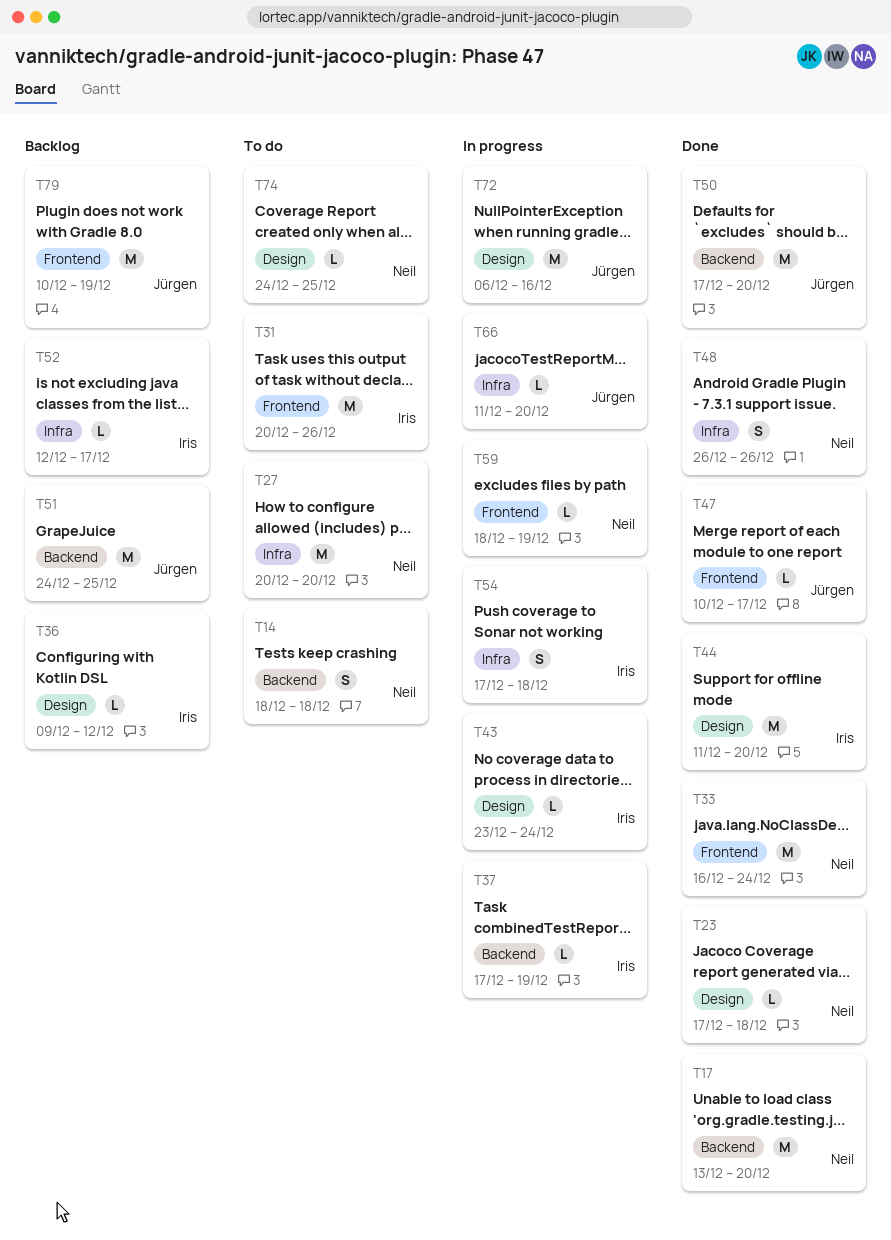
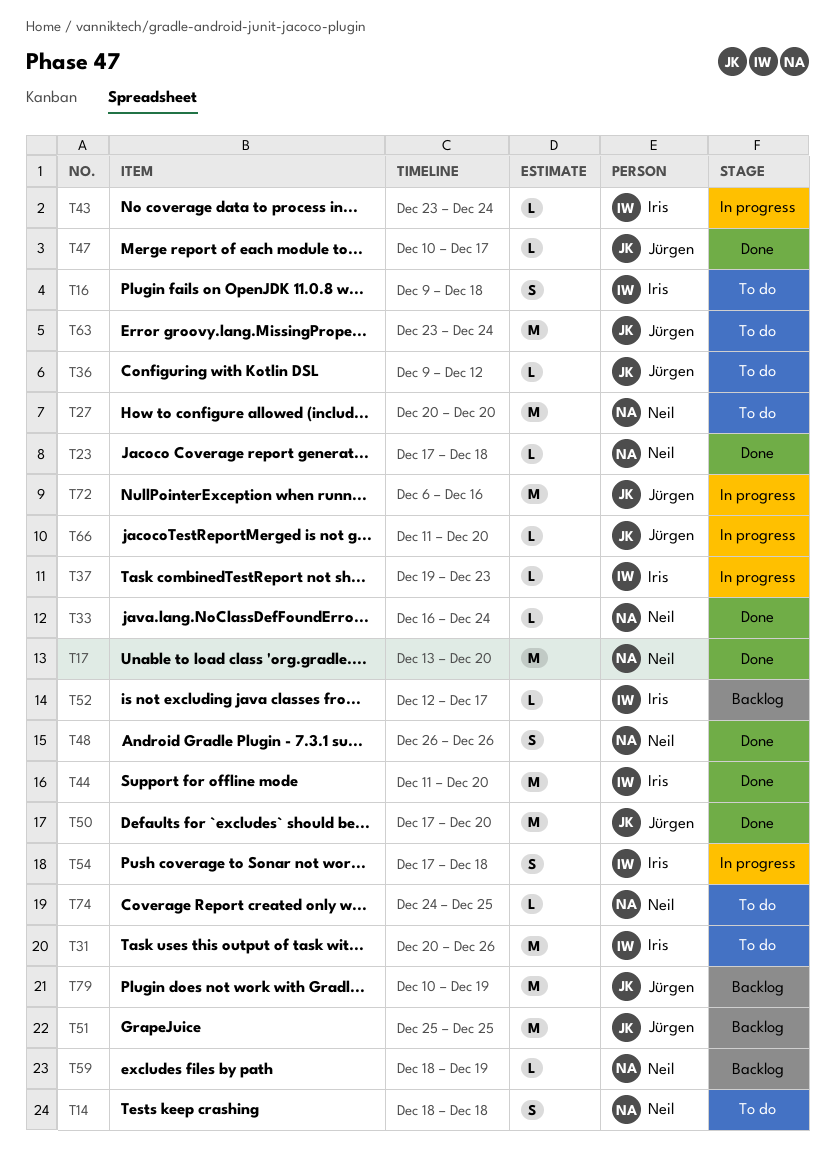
T16: none -> present
T33, estimate: M -> L
T36, status: Backlog -> To do
T36, owner: Iris -> Jürgen
T37, start: Dec 17 -> Dec 19
T37, due: Dec 19 -> Dec 23
T51, start: Dec 24 -> Dec 25
T59, status: In progress -> Backlog
T63: none -> present

